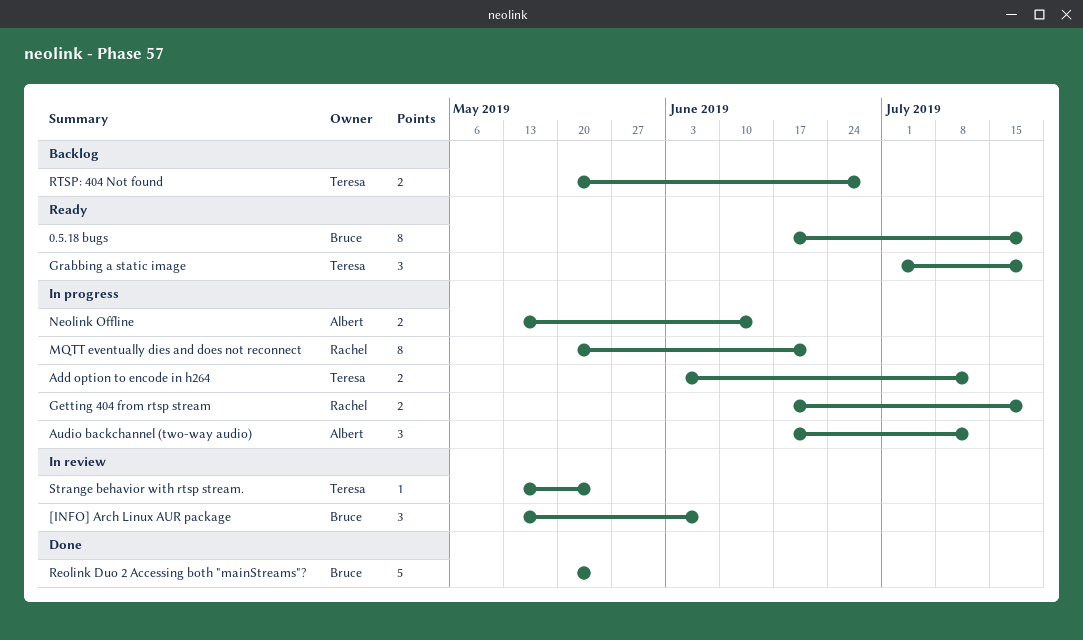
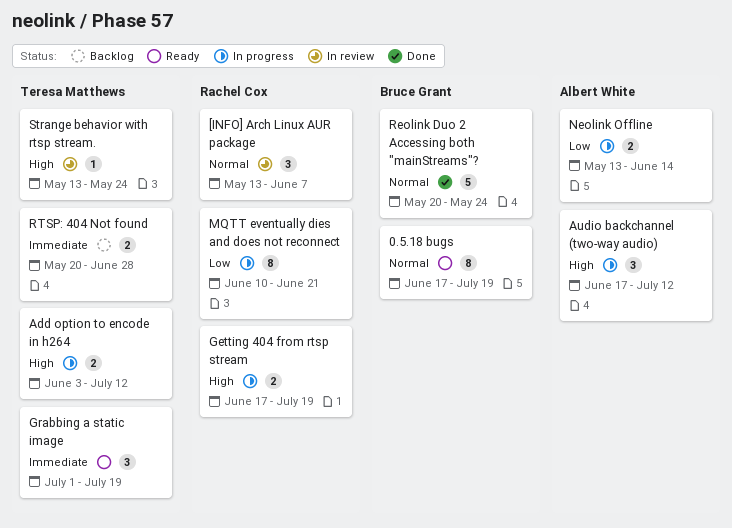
[INFO] Arch Linux AUR package, owner: Bruce Grant -> Rachel Cox
MQTT eventually dies and does not reconnect, start: May 20 -> Jun 10

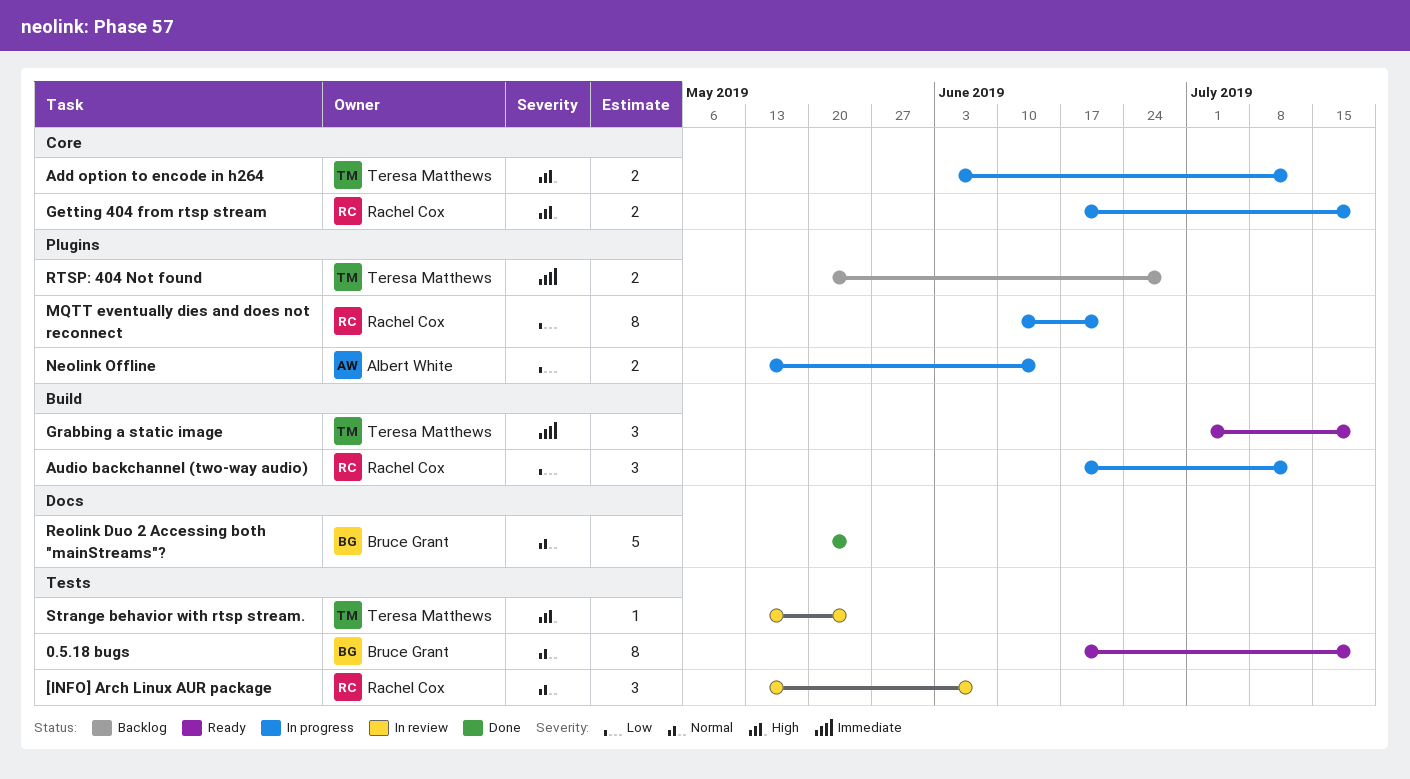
Audio backchannel (two-way audio), owner: Albert White -> Rachel Cox
Audio backchannel (two-way audio), priority: High -> Low

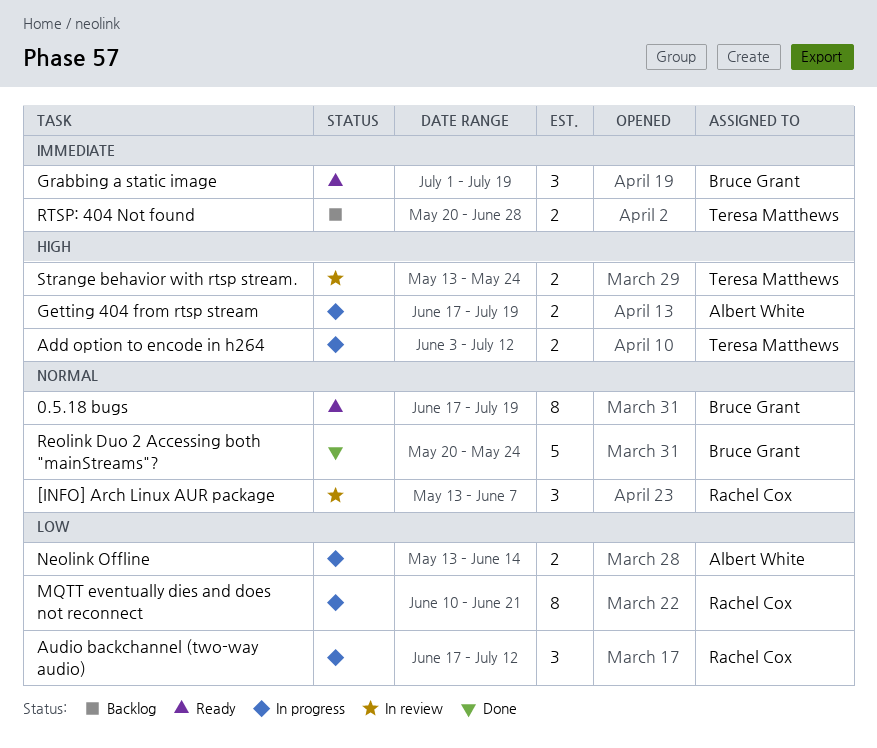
Getting 404 from rtsp stream, owner: Rachel Cox -> Albert White
Grabbing a static image, owner: Teresa Matthews -> Bruce Grant
Strange behavior with rtsp stream., estimate: 1 -> 2

